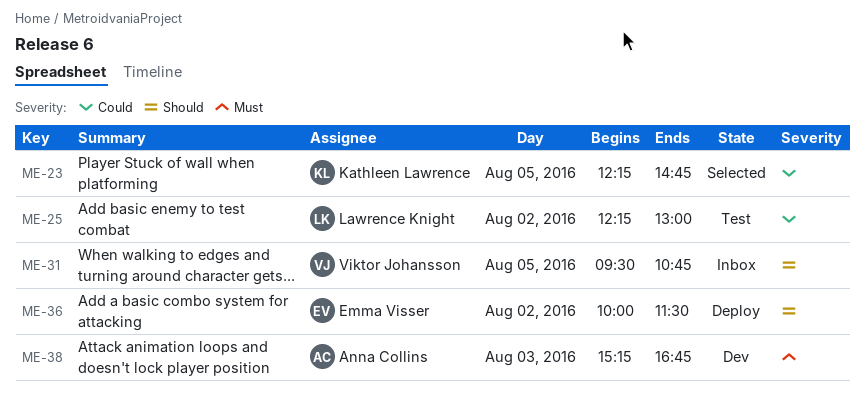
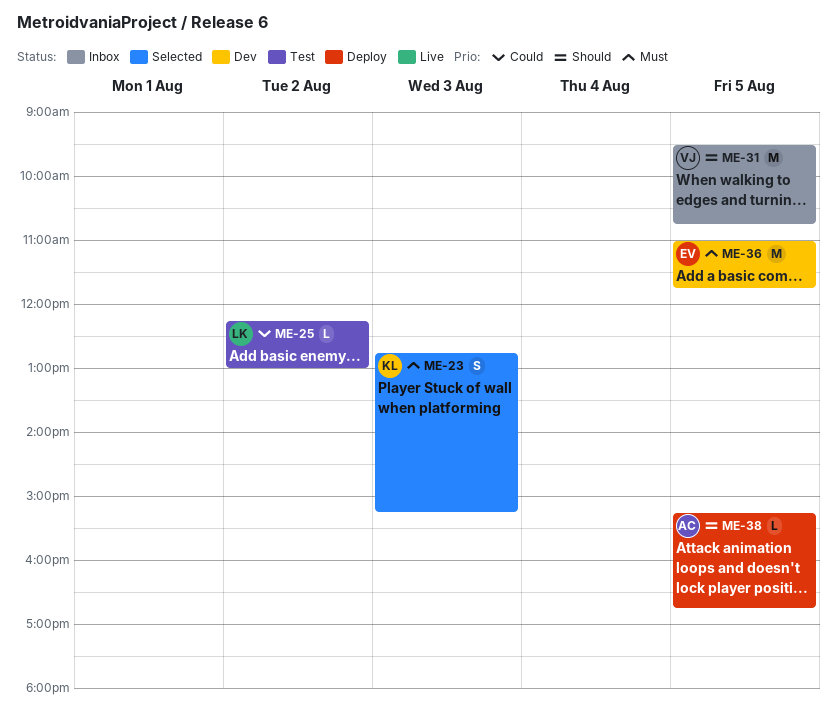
ME-23, priority: Could -> Must
ME-23, day: Aug 5 -> Aug 3
ME-23, begins: 12:15 -> 12:45
ME-23, ends: 14:45 -> 15:15
ME-36, status: Deploy -> Dev
ME-36, priority: Should -> Must
ME-36, day: Aug 2 -> Aug 5
ME-36, begins: 10:00 -> 11:00
ME-36, ends: 11:30 -> 11:45
ME-38, status: Dev -> Deploy
ME-38, priority: Must -> Should
ME-38, day: Aug 3 -> Aug 5

